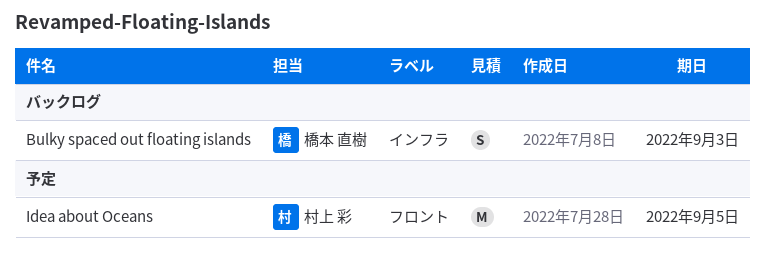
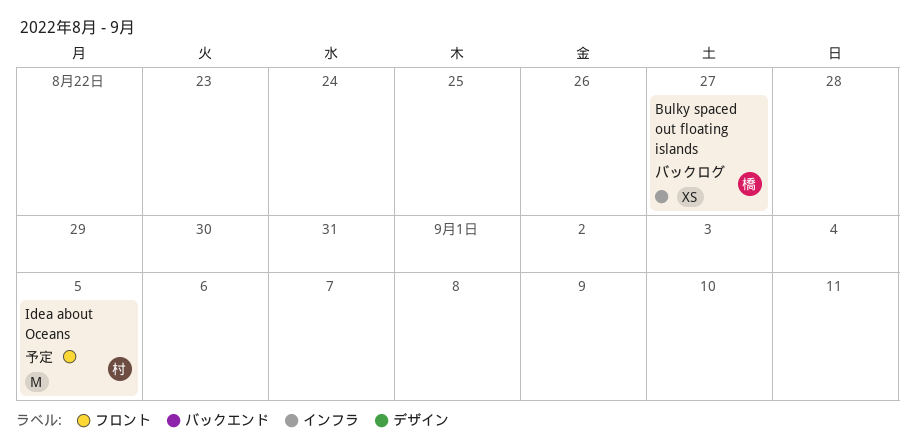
Bulky spaced out floating islands, estimate: S -> XS
Bulky spaced out floating islands, due: Sep 3 -> Aug 27

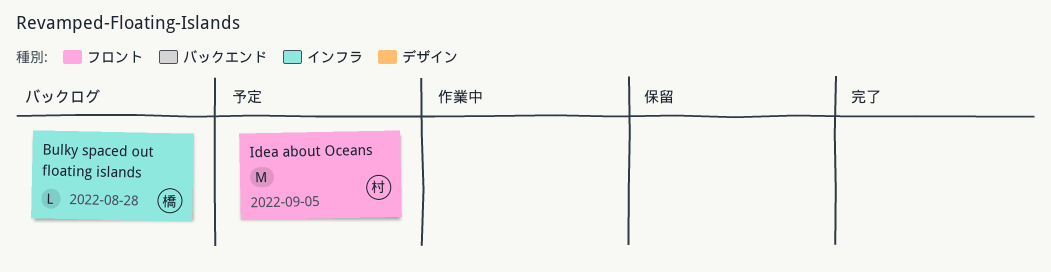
Bulky spaced out floating islands, estimate: XS -> L
Bulky spaced out floating islands, due: Aug 27 -> Aug 28

